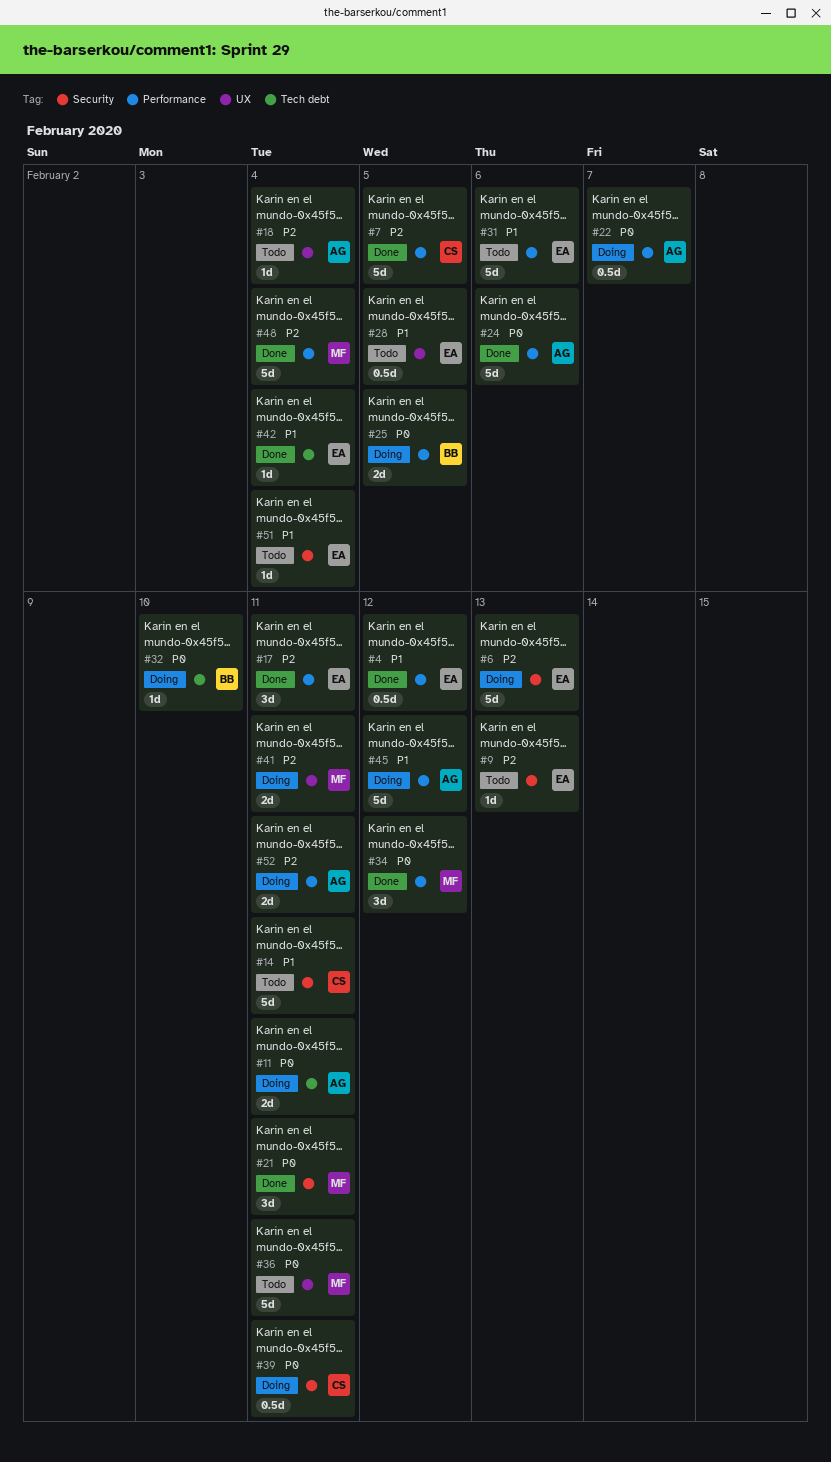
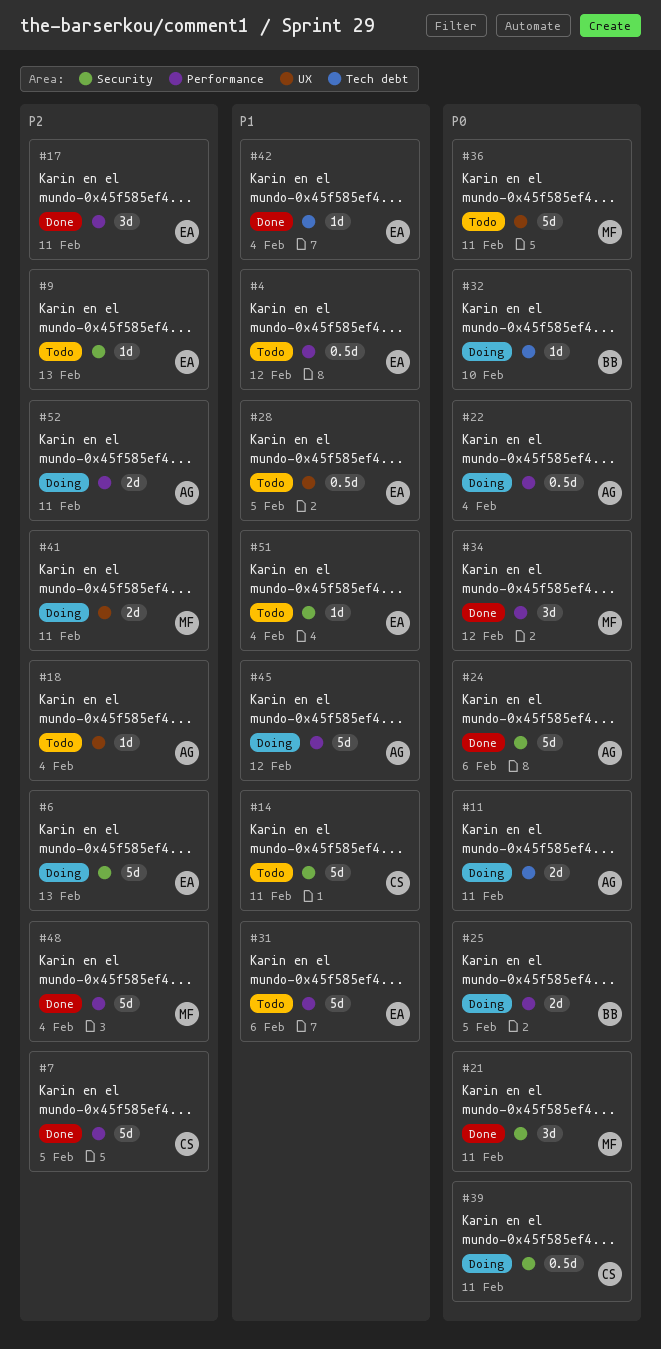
#4, status: Done -> Todo
#22, due: Feb 7 -> Feb 4
#24, label: Performance -> Security

